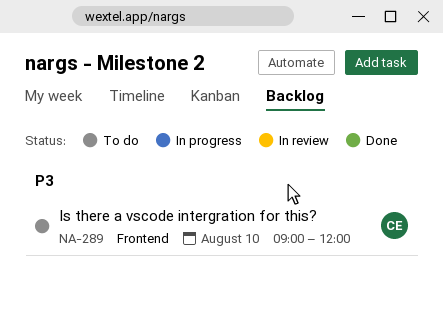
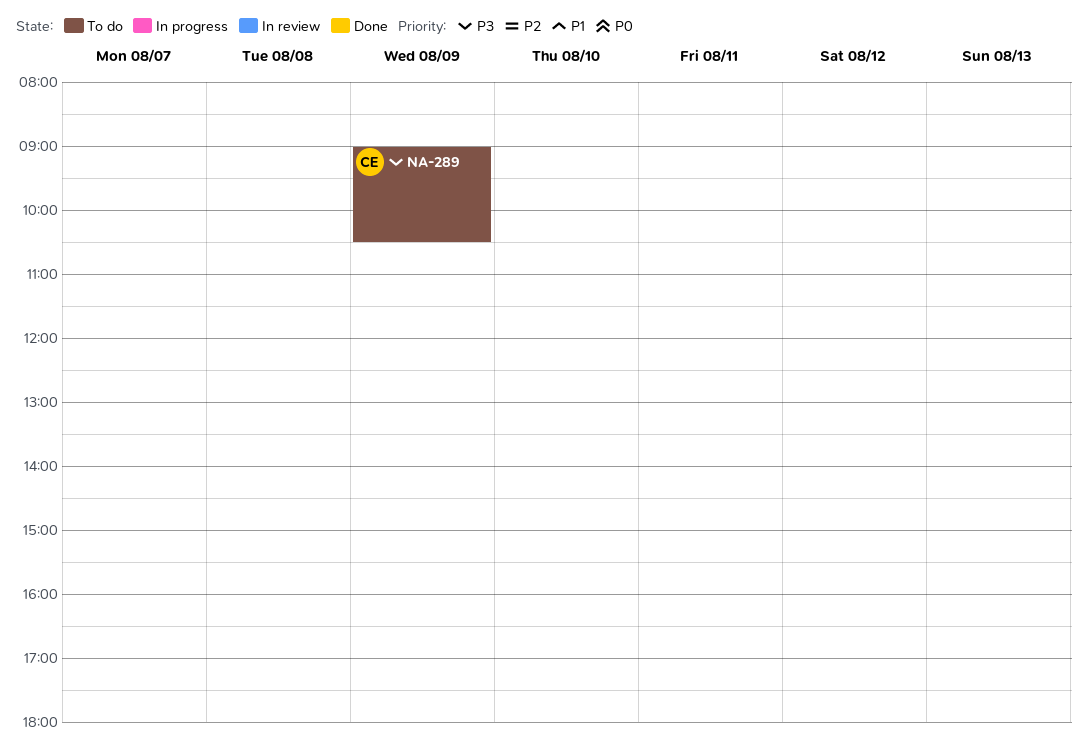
NA-289, day: Aug 10 -> Aug 9
NA-289, ends: 12:00 -> 10:30

